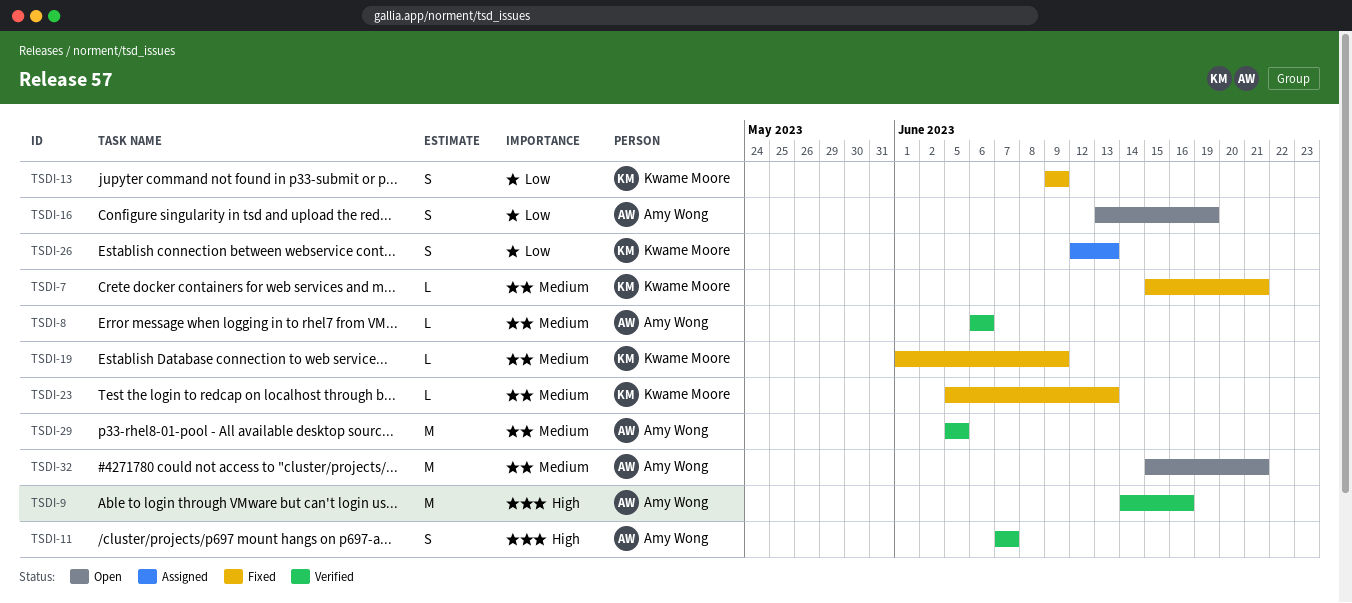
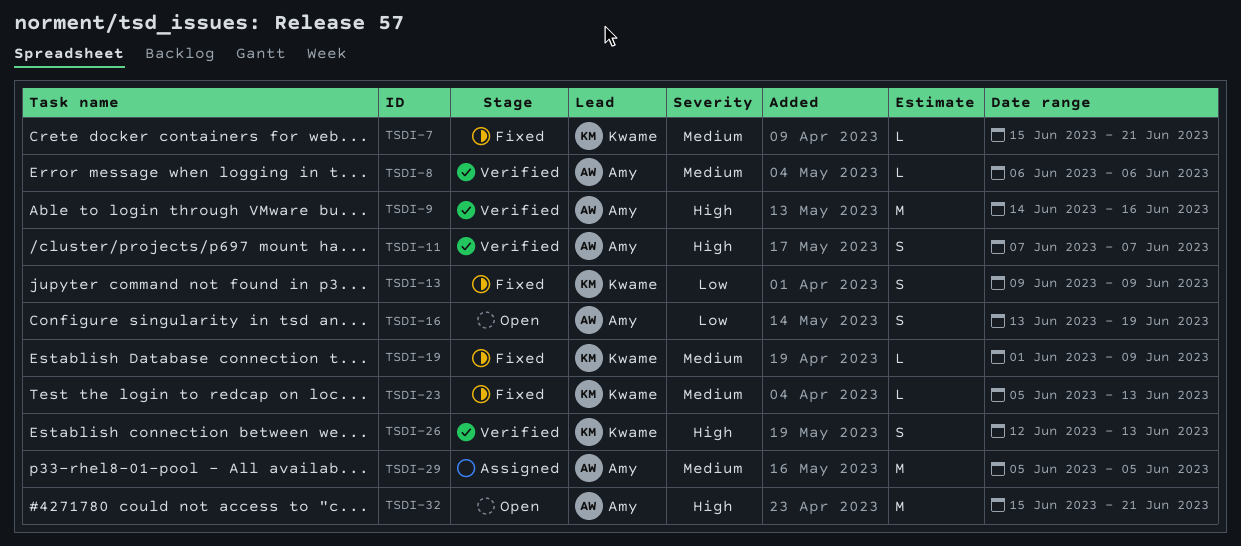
TSDI-26, status: Assigned -> Verified
TSDI-26, priority: Low -> High
TSDI-29, status: Verified -> Assigned
TSDI-32, priority: Medium -> High

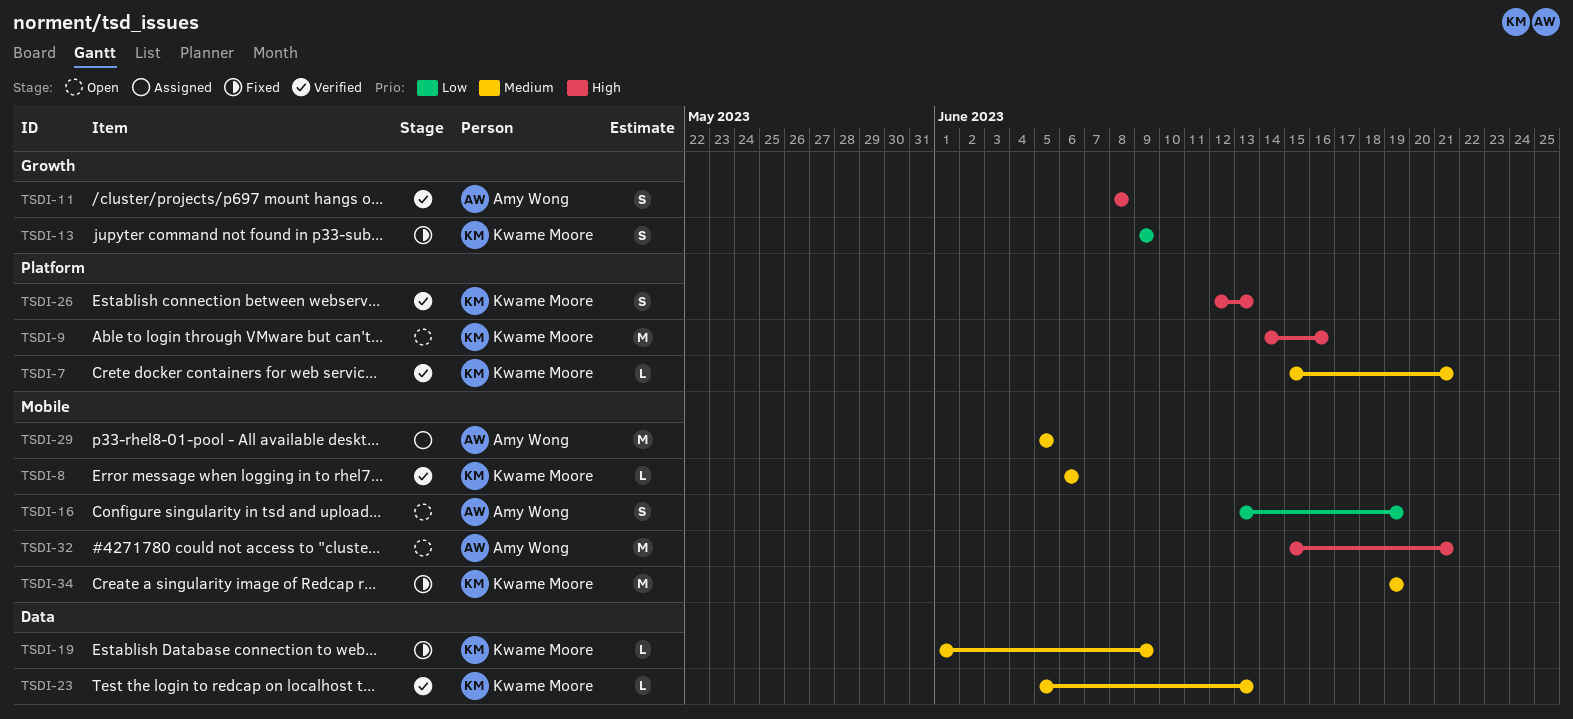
TSDI-7, status: Fixed -> Verified
TSDI-8, owner: Amy Wong -> Kwame Moore
TSDI-9, status: Verified -> Open
TSDI-9, owner: Amy Wong -> Kwame Moore
TSDI-11, start: Jun 7 -> Jun 8
TSDI-11, due: Jun 7 -> Jun 8
TSDI-23, status: Fixed -> Verified
TSDI-34: none -> present

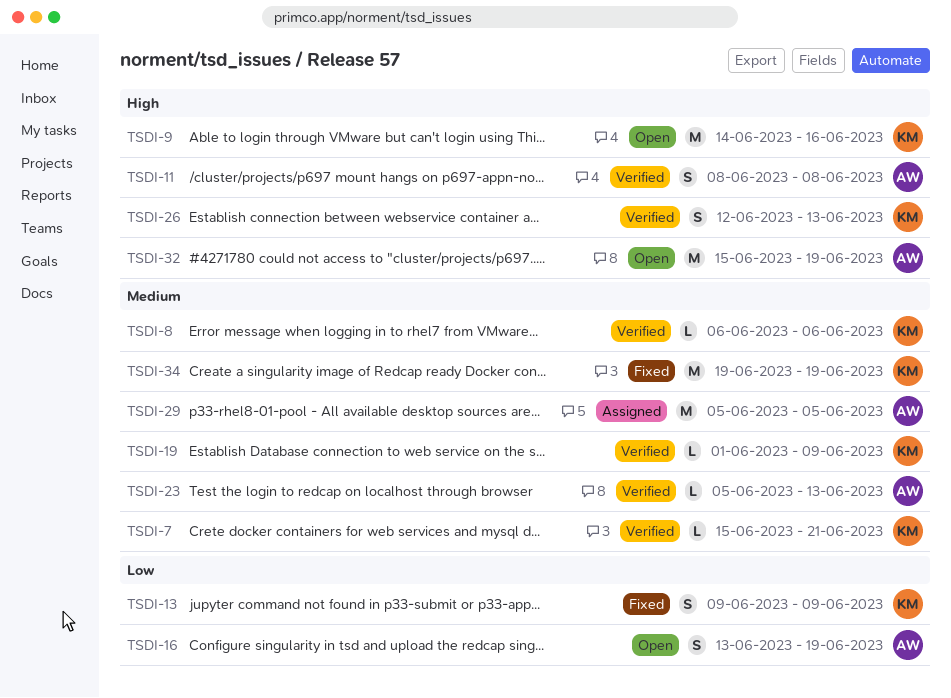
TSDI-19, status: Fixed -> Verified
TSDI-23, owner: Kwame Moore -> Amy Wong
TSDI-32, due: Jun 21 -> Jun 19

